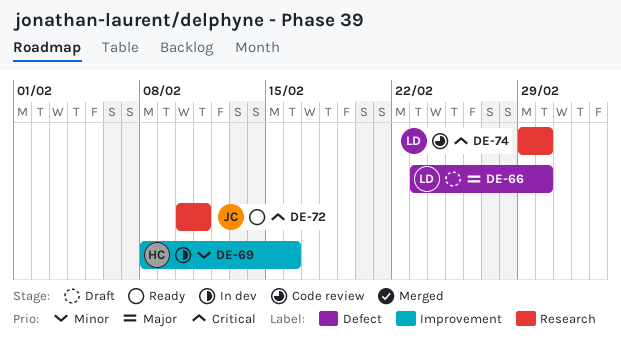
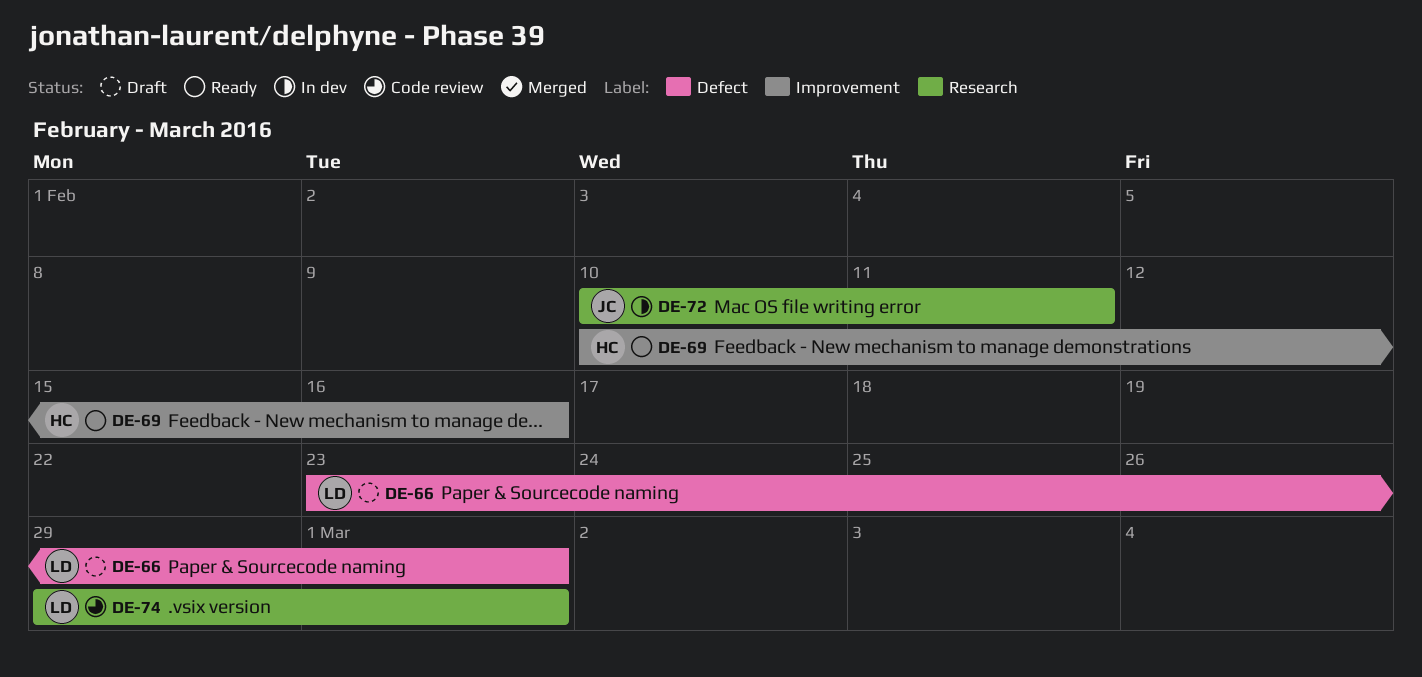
DE-69, status: In dev -> Ready
DE-69, start: Feb 8 -> Feb 10
DE-72, status: Ready -> In dev

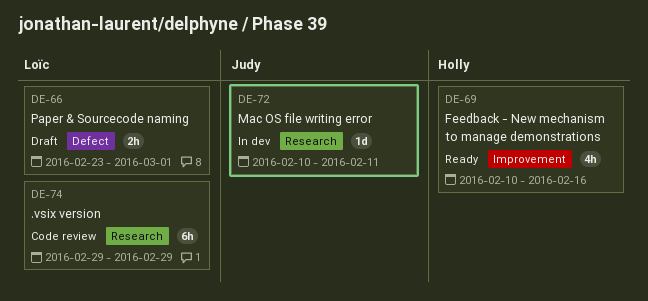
DE-74, due: Mar 1 -> Feb 29

